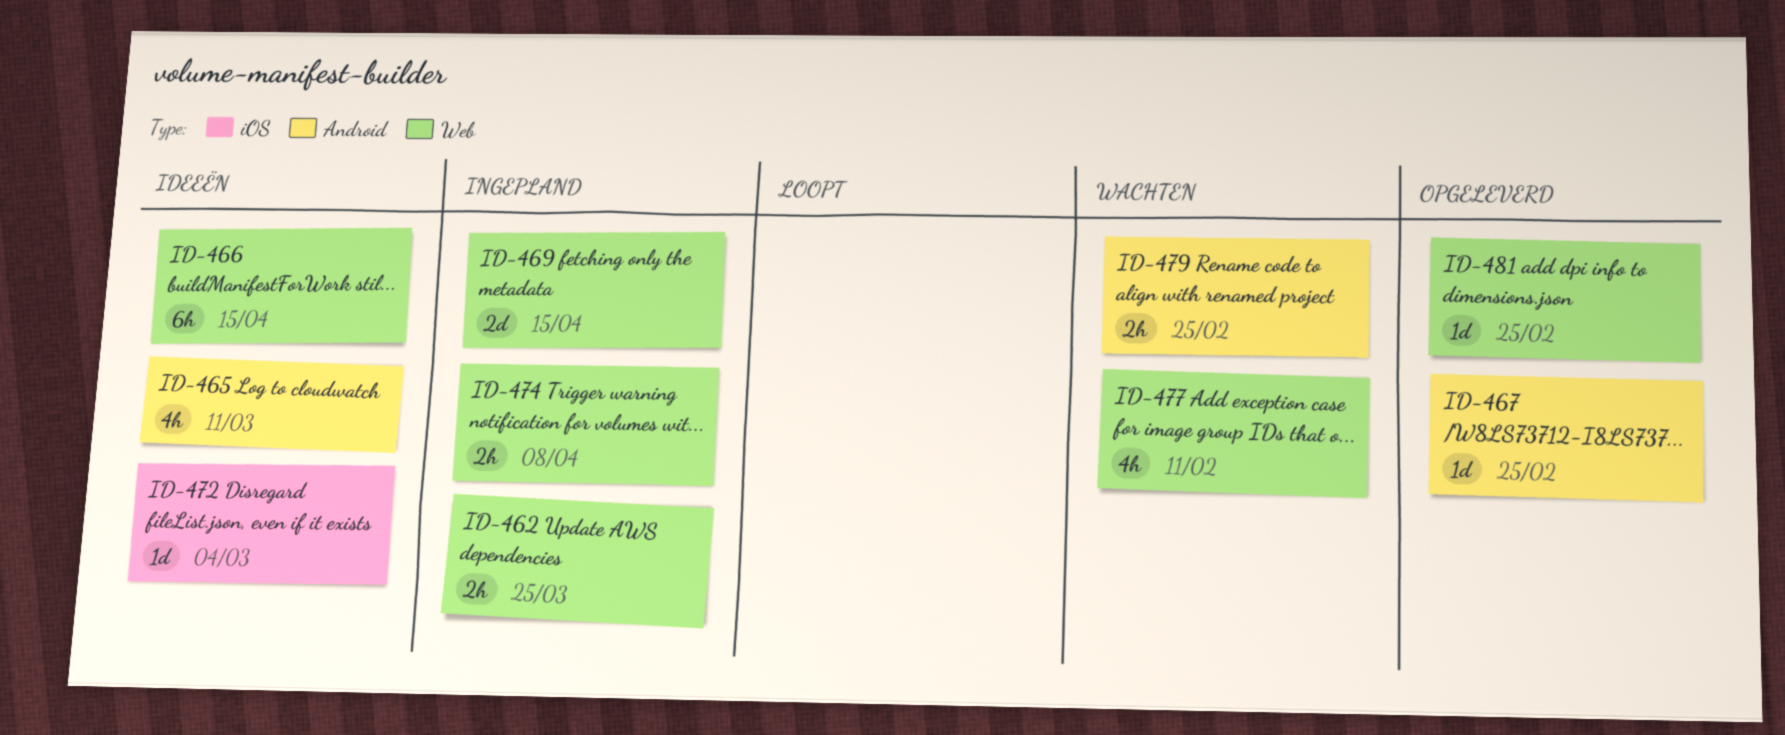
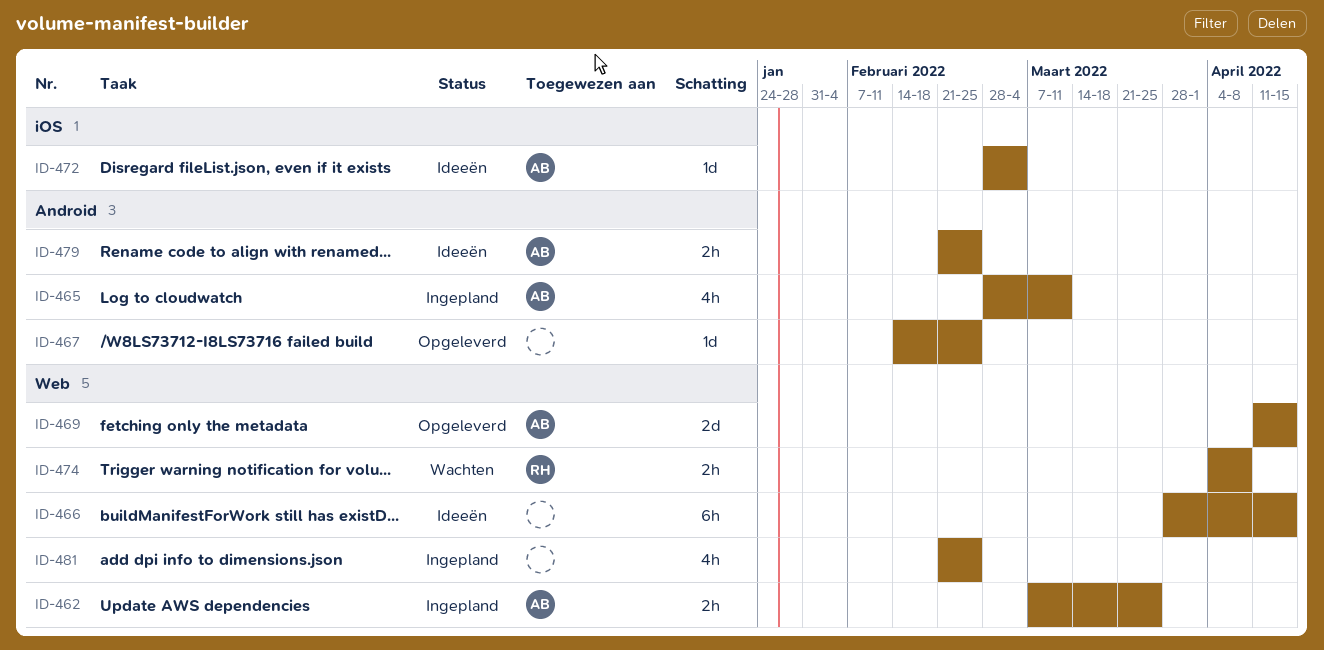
ID-465, status: Ideeën -> Ingepland
ID-469, status: Ingepland -> Opgeleverd
ID-474, status: Ingepland -> Wachten
ID-477: present -> none
ID-479, status: Wachten -> Ideeën
ID-481, status: Opgeleverd -> Ingepland
ID-481, estimate: 1d -> 4h

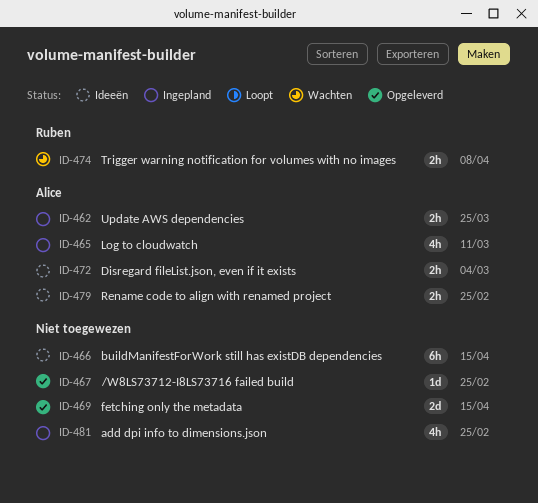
ID-469, owner: Alice -> none
ID-472, estimate: 1d -> 2h

